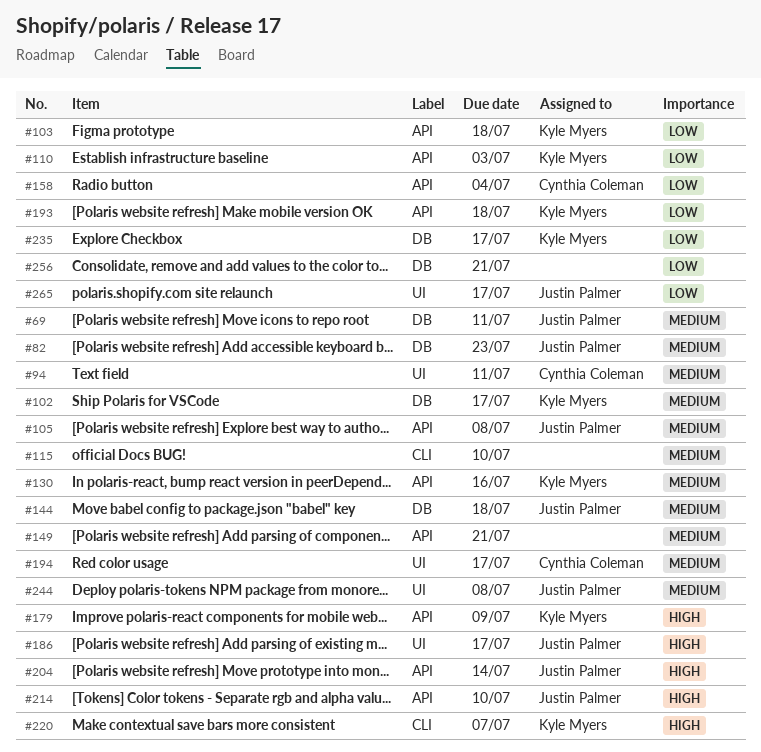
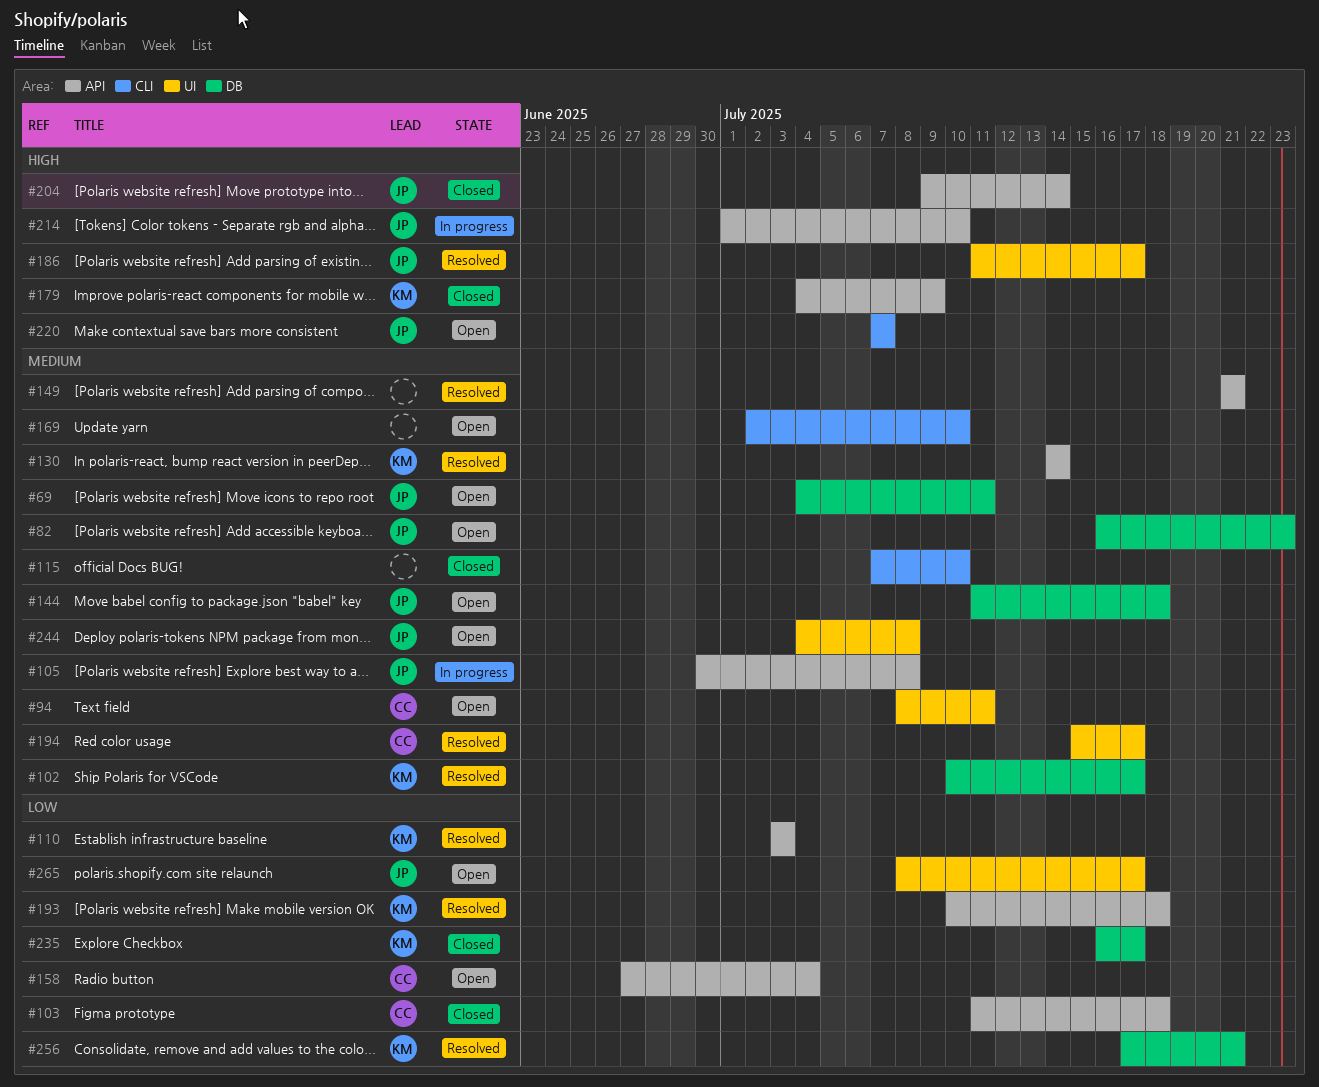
#103, owner: Kyle Myers -> Cynthia Coleman
#130, due: Jul 16 -> Jul 14
#169: none -> present
#220, owner: Kyle Myers -> Justin Palmer
#256, owner: none -> Kyle Myers

